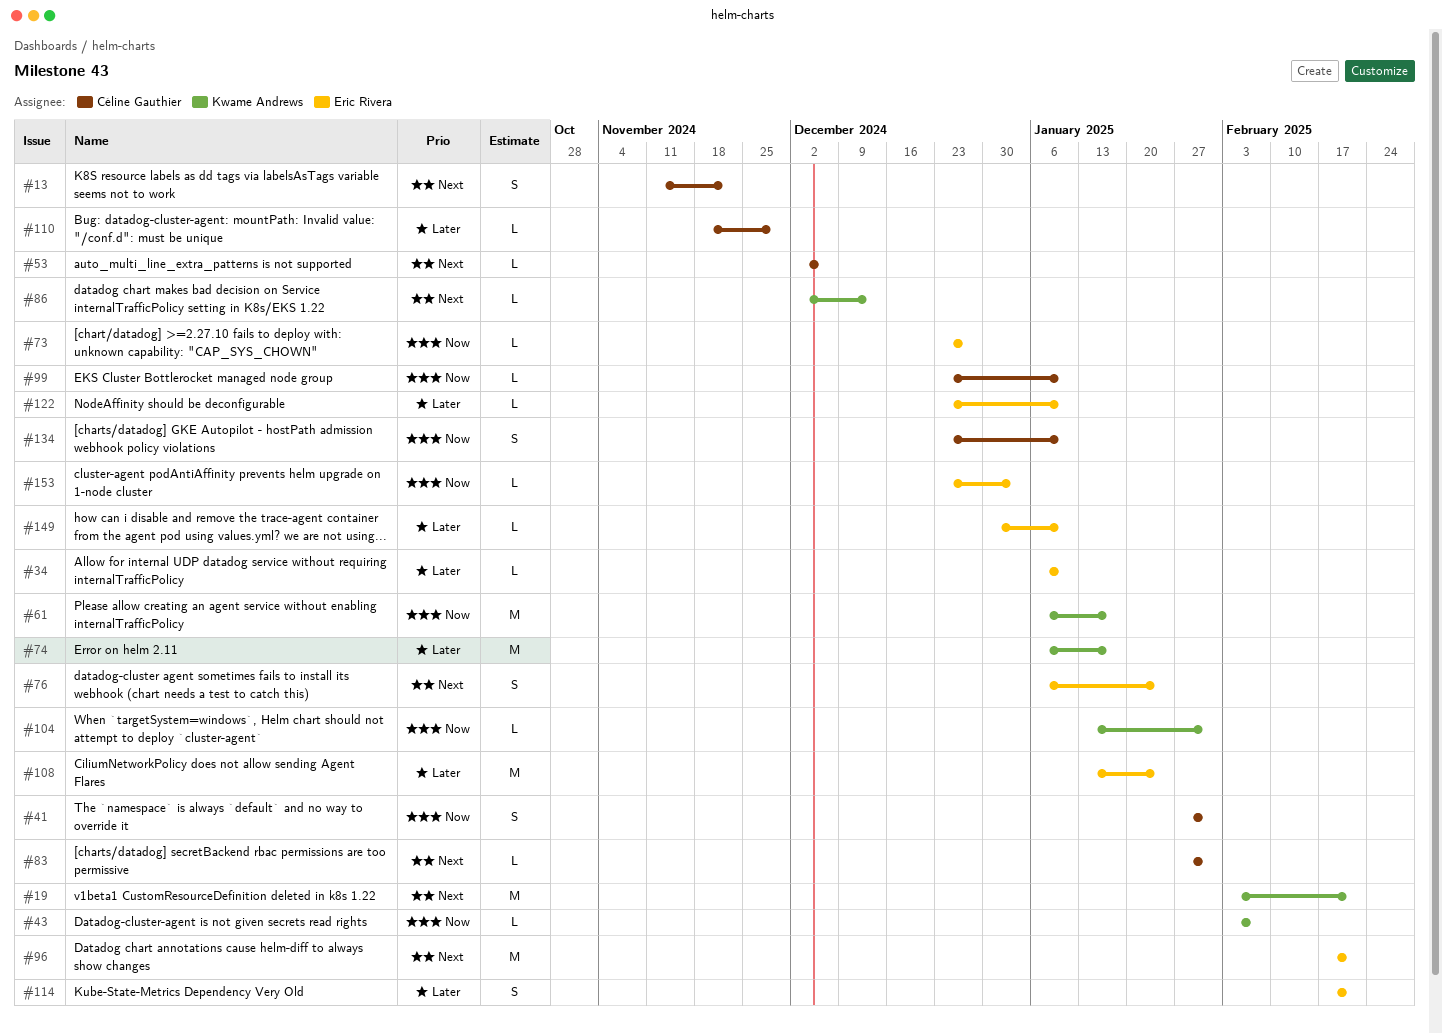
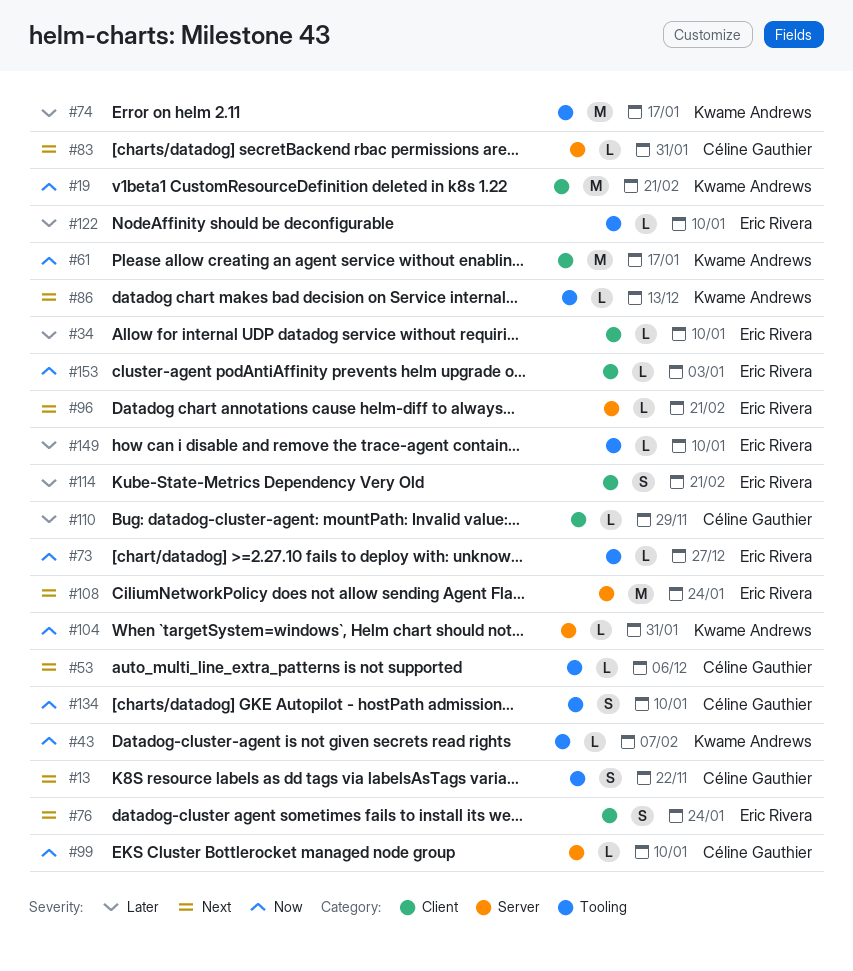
#19, priority: Next -> Now
#41: present -> none
#96, estimate: M -> L
#108, priority: Later -> Next

